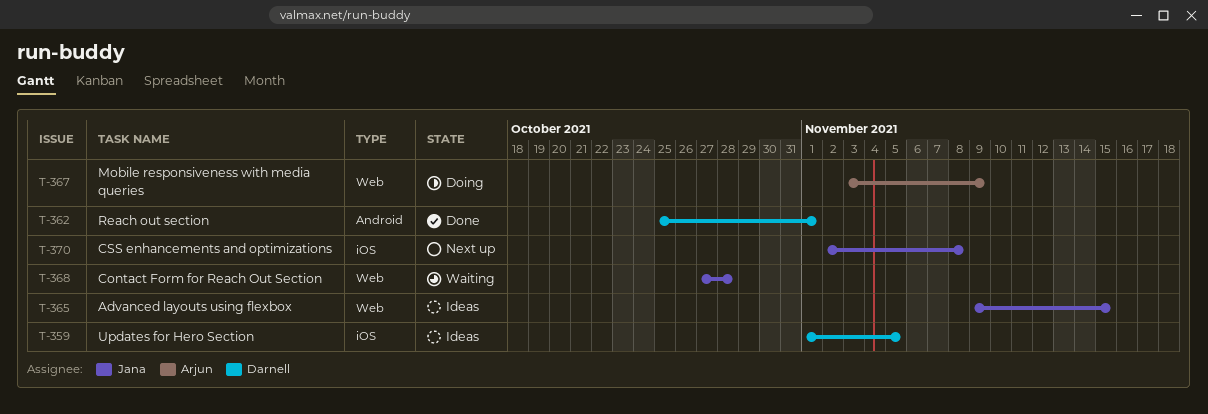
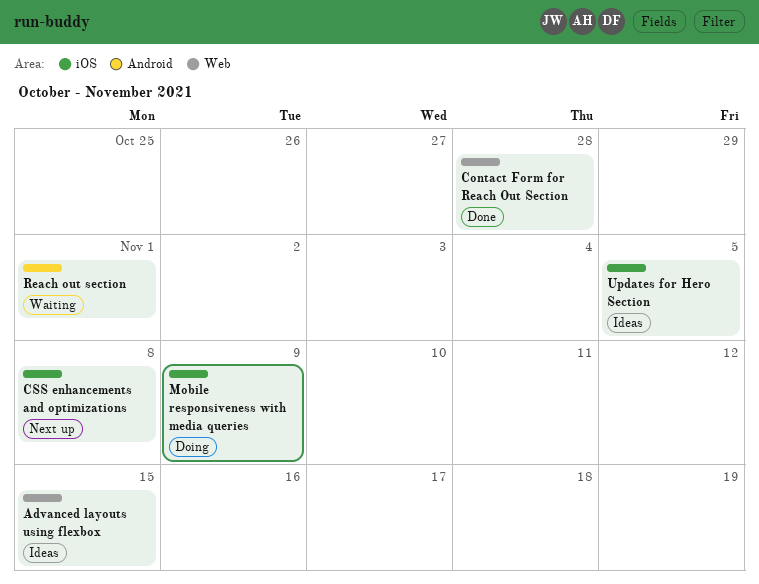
Contact Form for Reach Out Section, status: Waiting -> Done
Mobile responsiveness with media queries, label: Web -> iOS
Reach out section, status: Done -> Waiting

